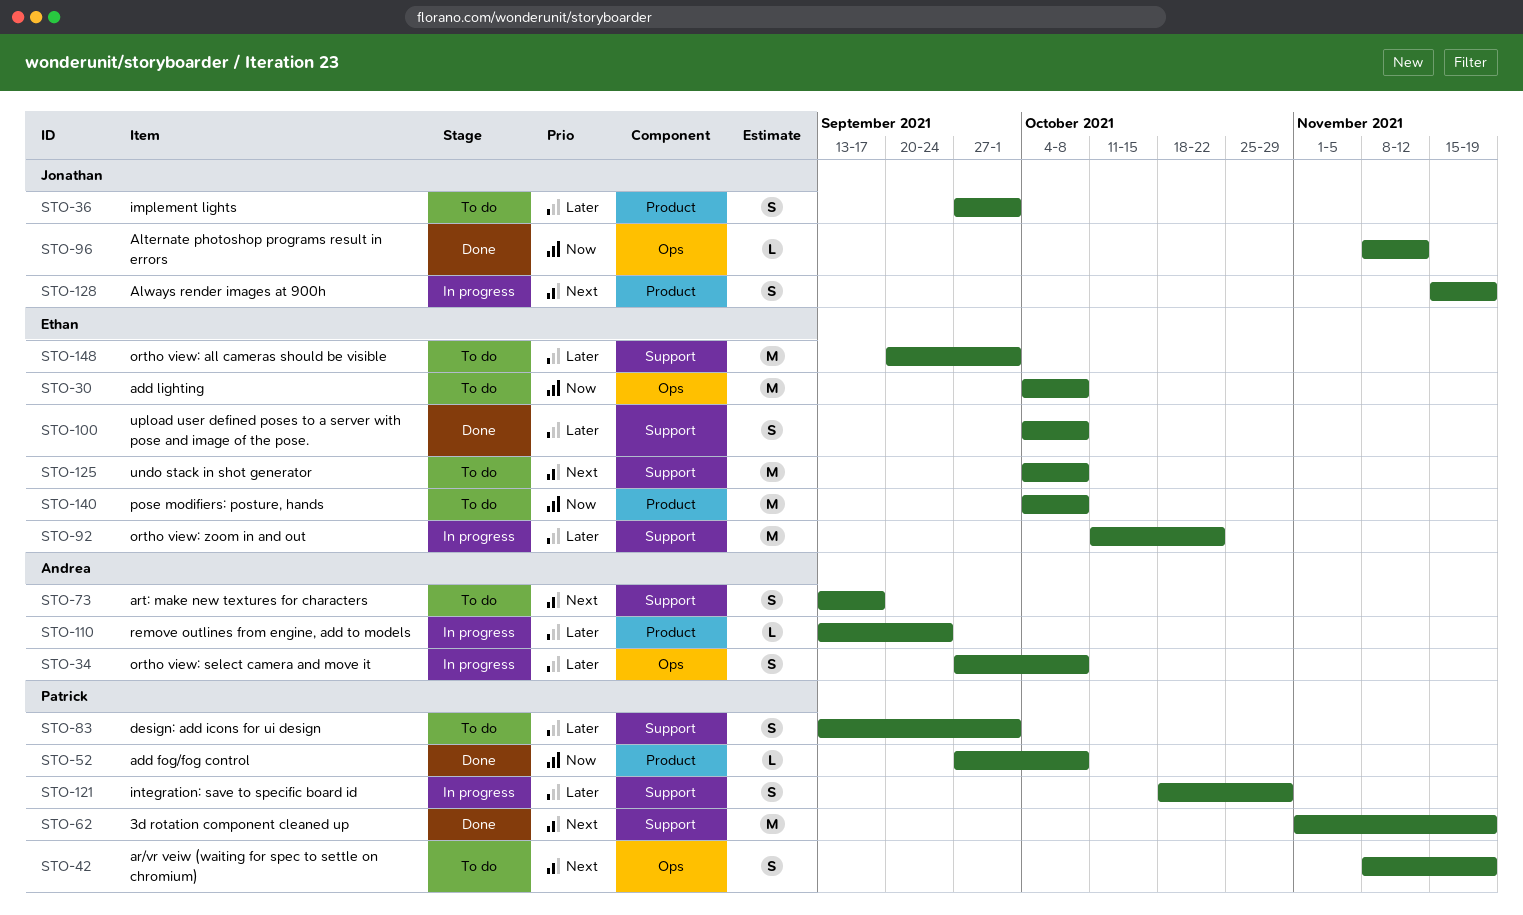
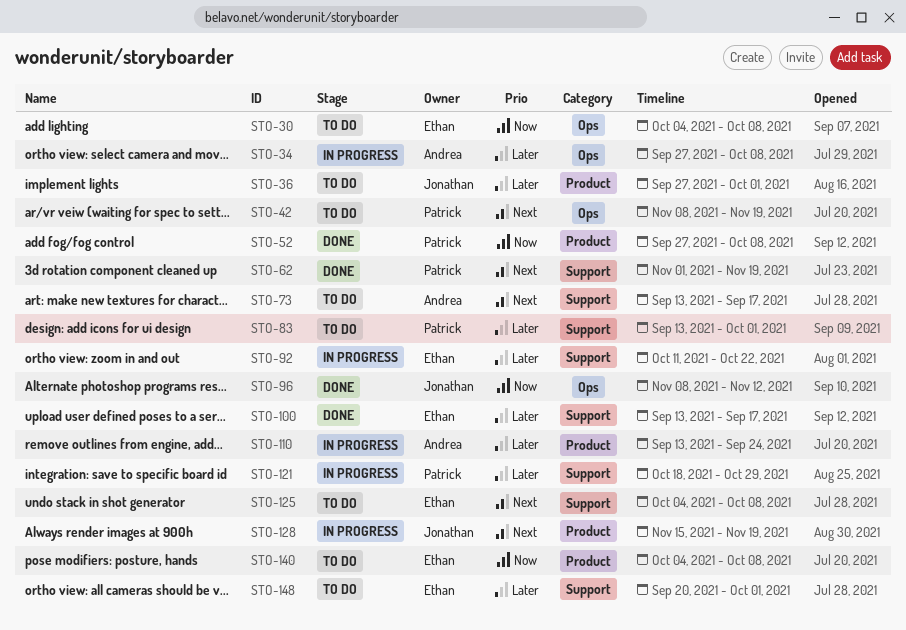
STO-100, start: Oct 4 -> Sep 13
STO-100, due: Oct 8 -> Sep 17

